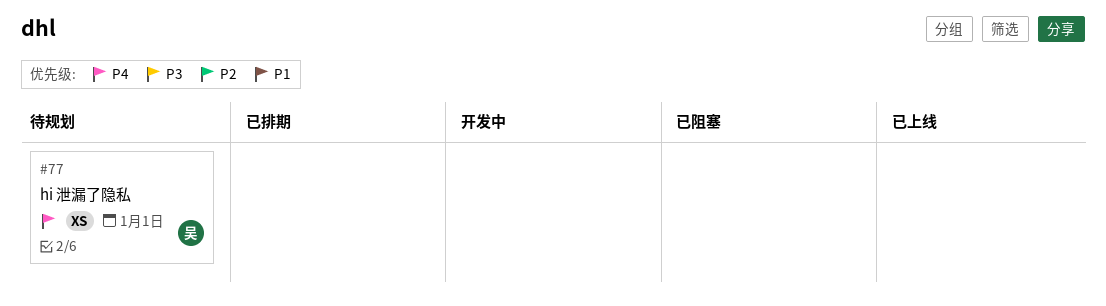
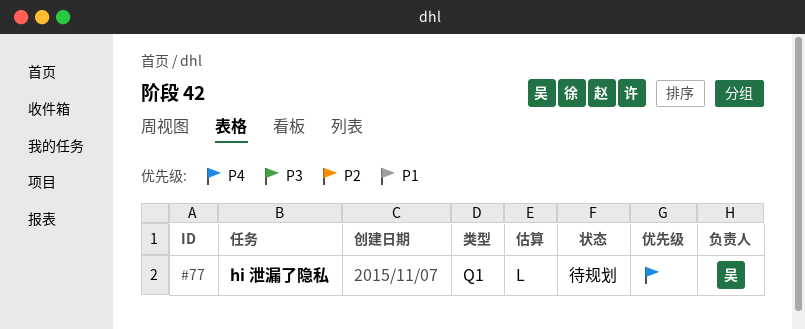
#77, estimate: XS -> L

